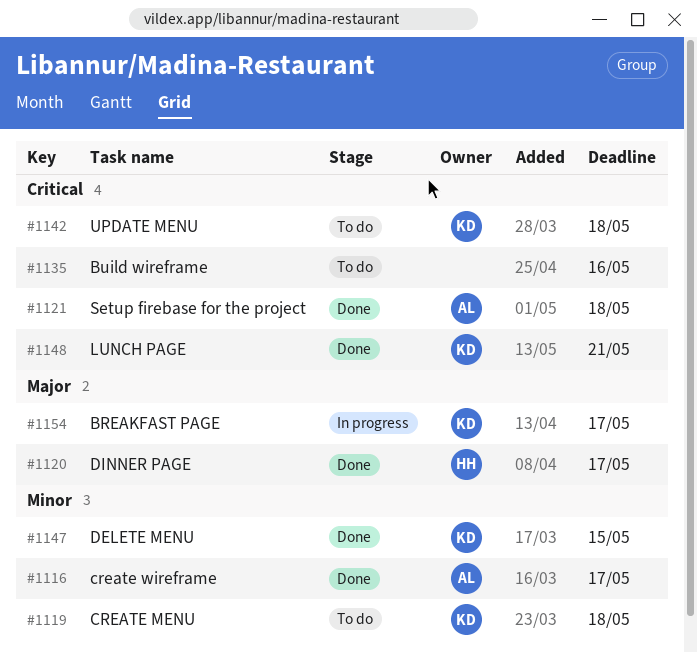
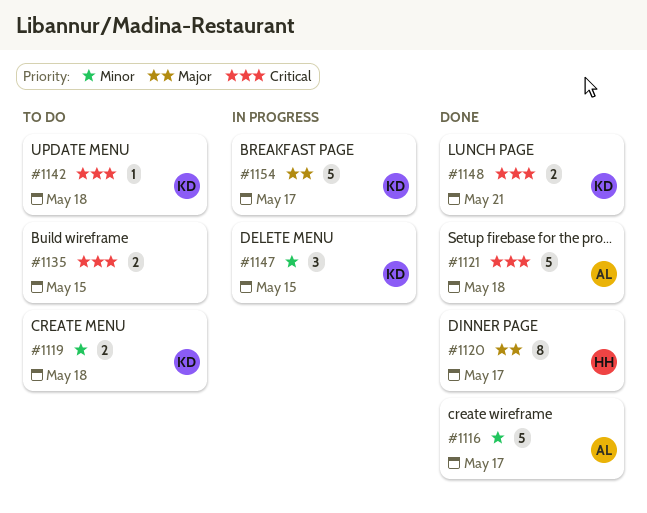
#1135, due: May 16 -> May 15
#1147, status: Done -> In progress

